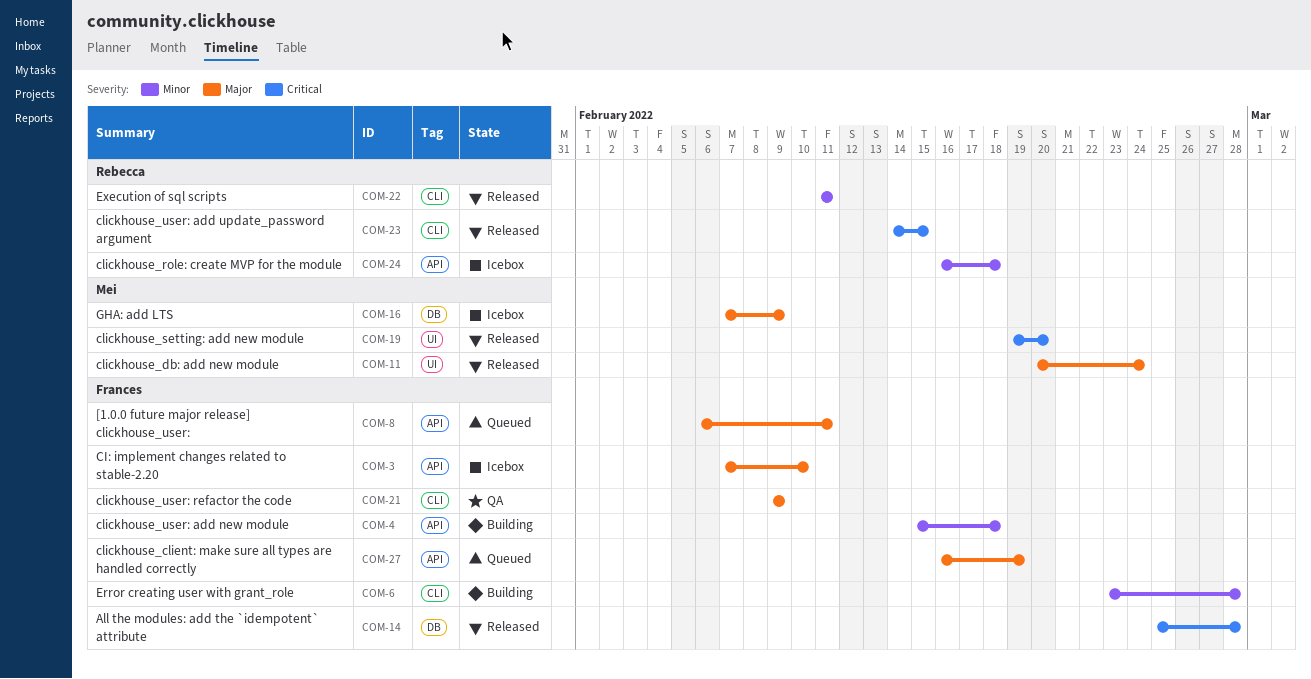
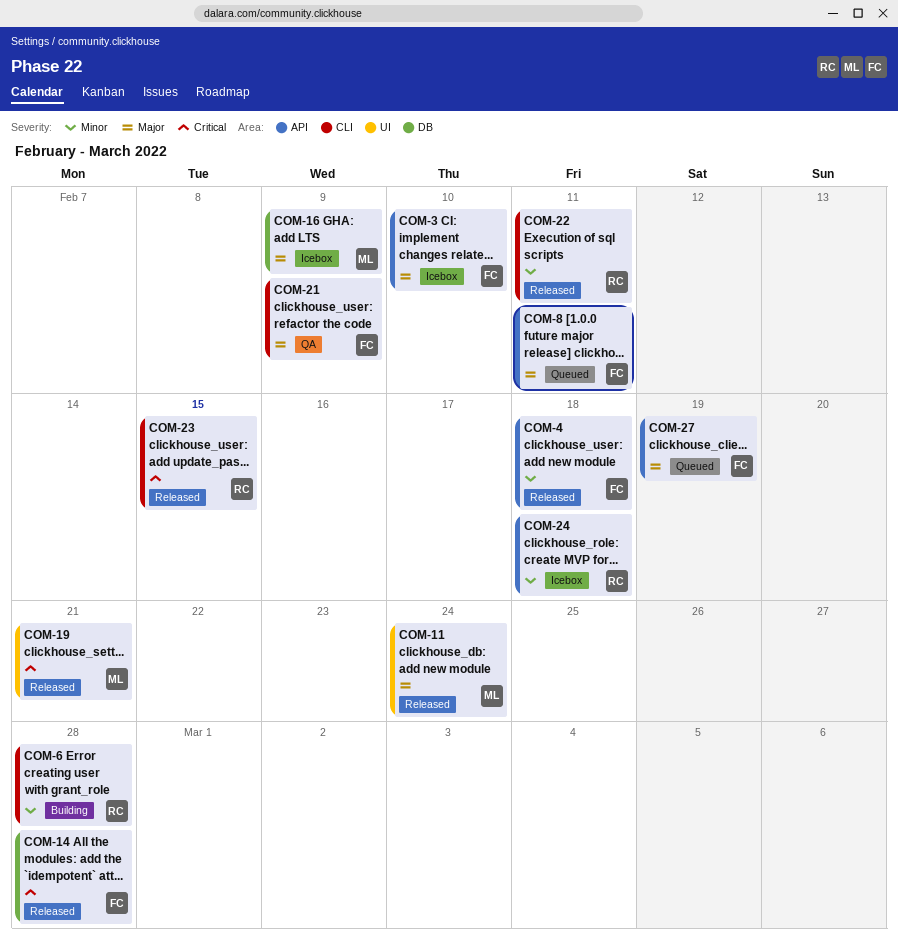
COM-4, status: Building -> Released
COM-6, owner: Frances -> Rebecca
COM-19, due: Feb 20 -> Feb 21

